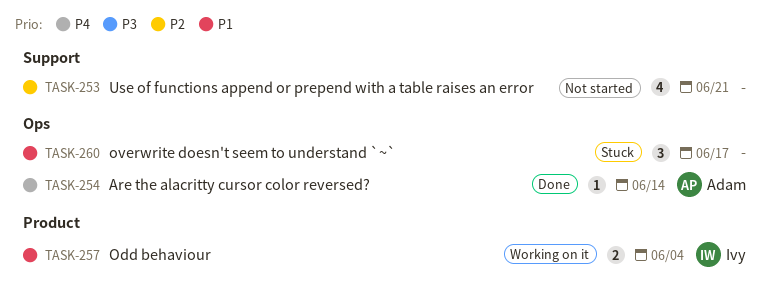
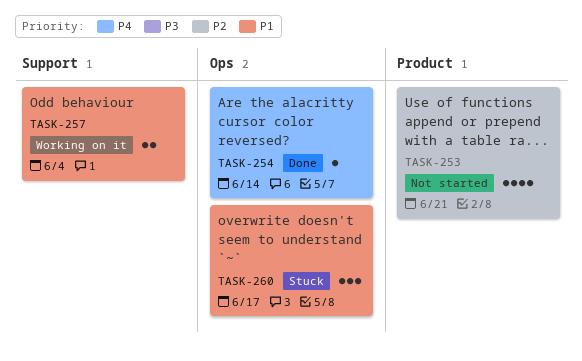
TASK-253, label: Support -> Product
TASK-257, label: Product -> Support

